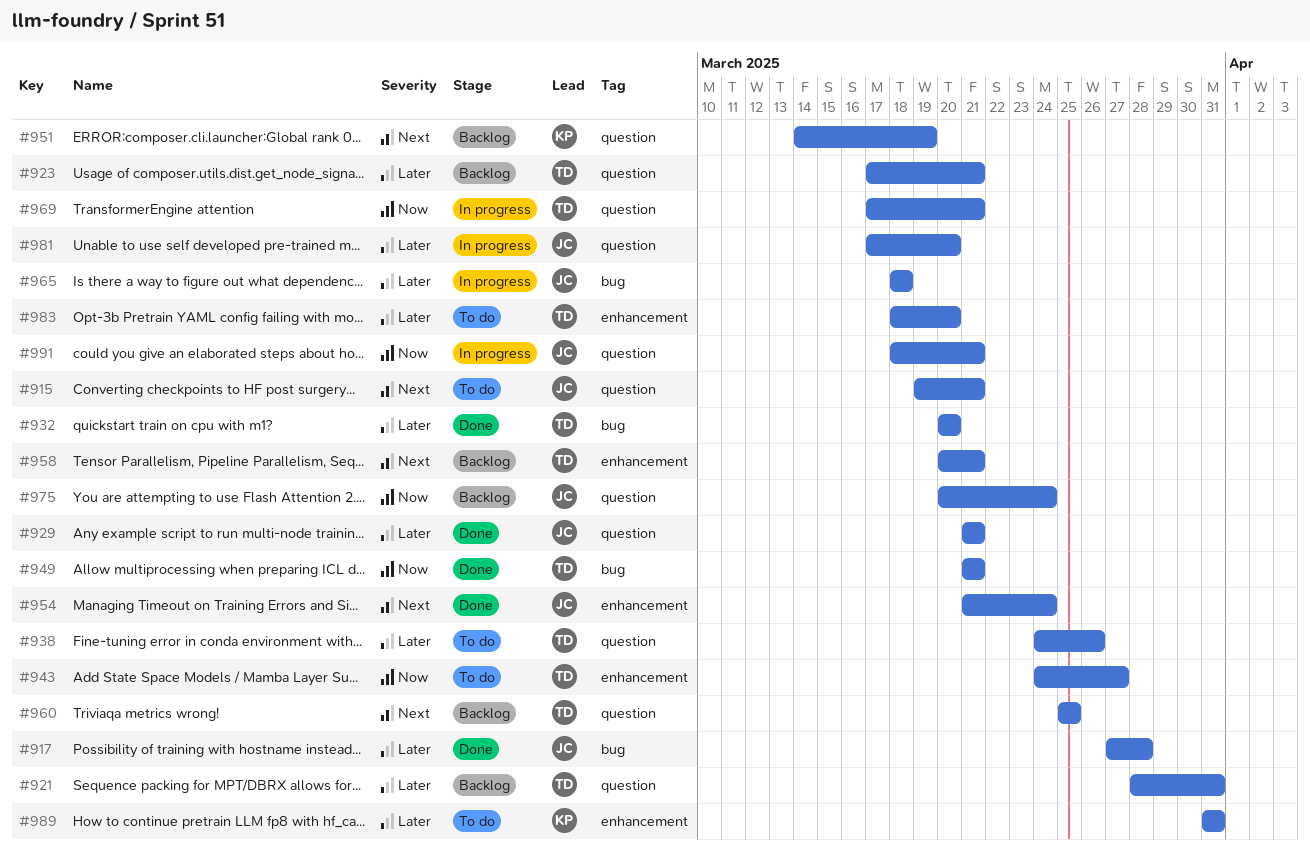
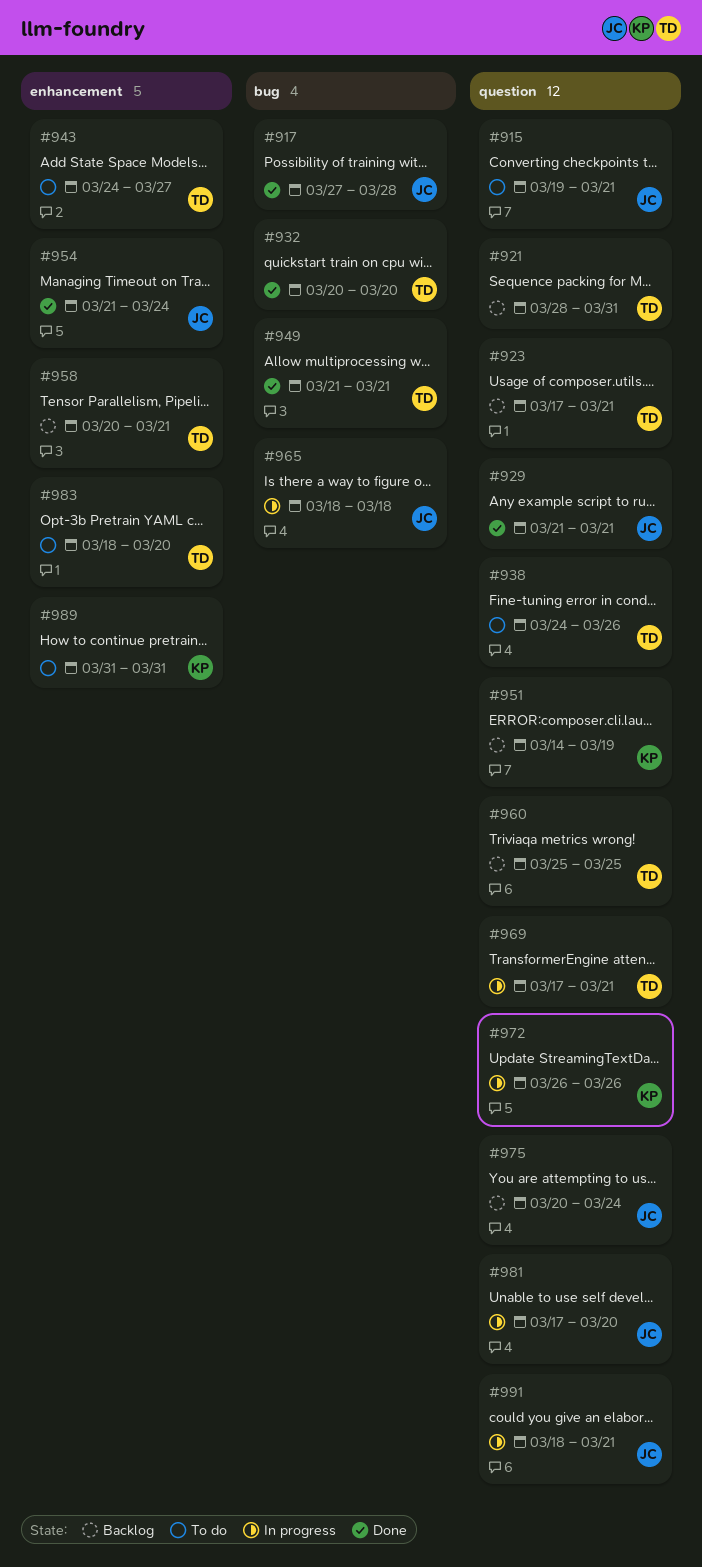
#972: none -> present

